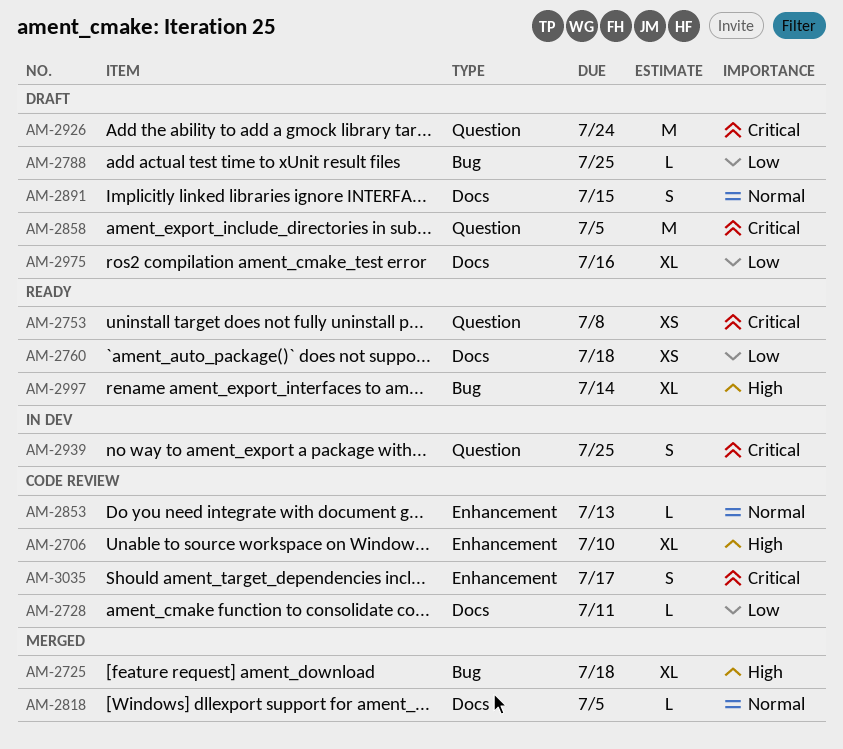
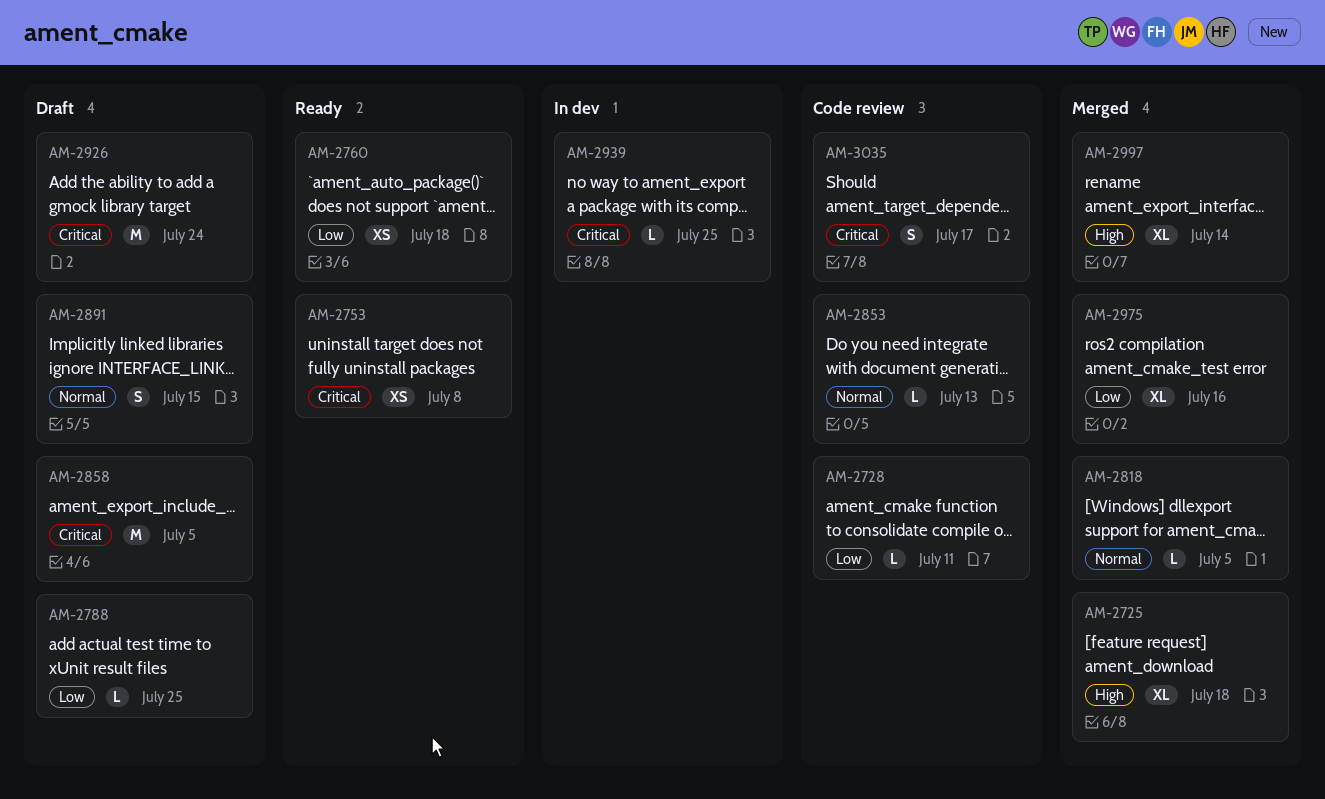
AM-2706: present -> none
AM-2939, estimate: S -> L
AM-2975, status: Draft -> Merged
AM-2997, status: Ready -> Merged

